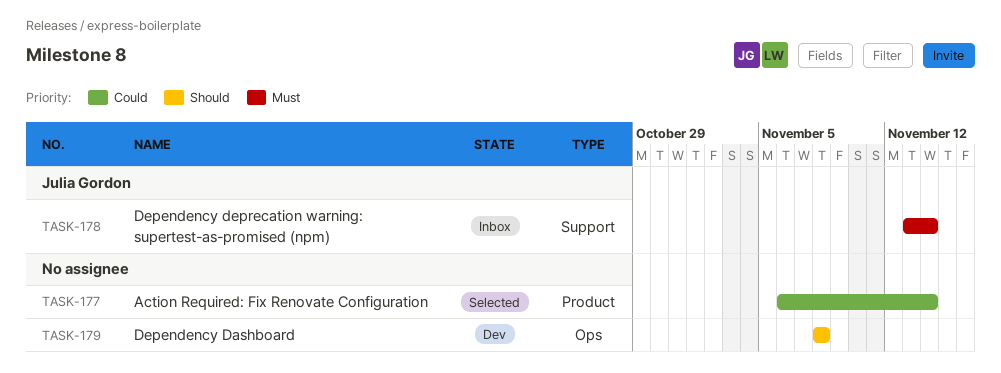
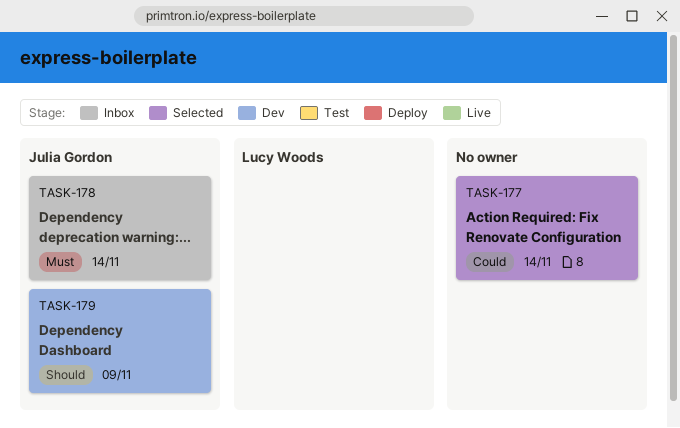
TASK-179, owner: none -> Julia Gordon
TASK-179, due: Nov 8 -> Nov 9

